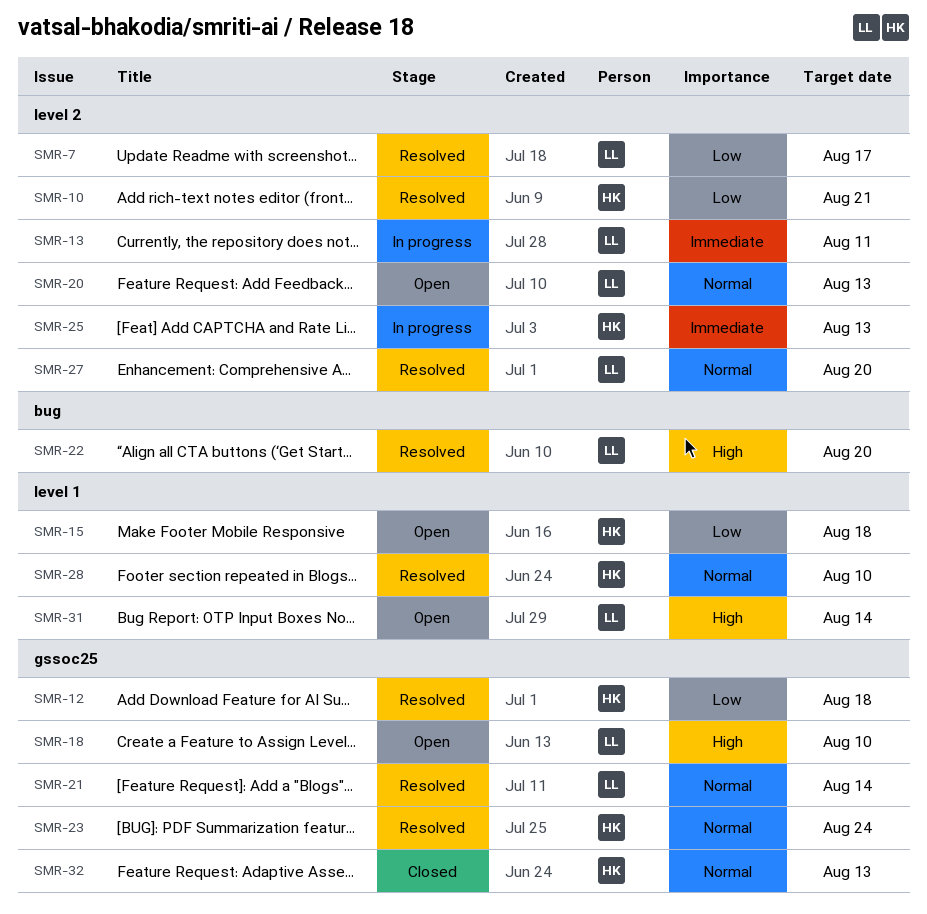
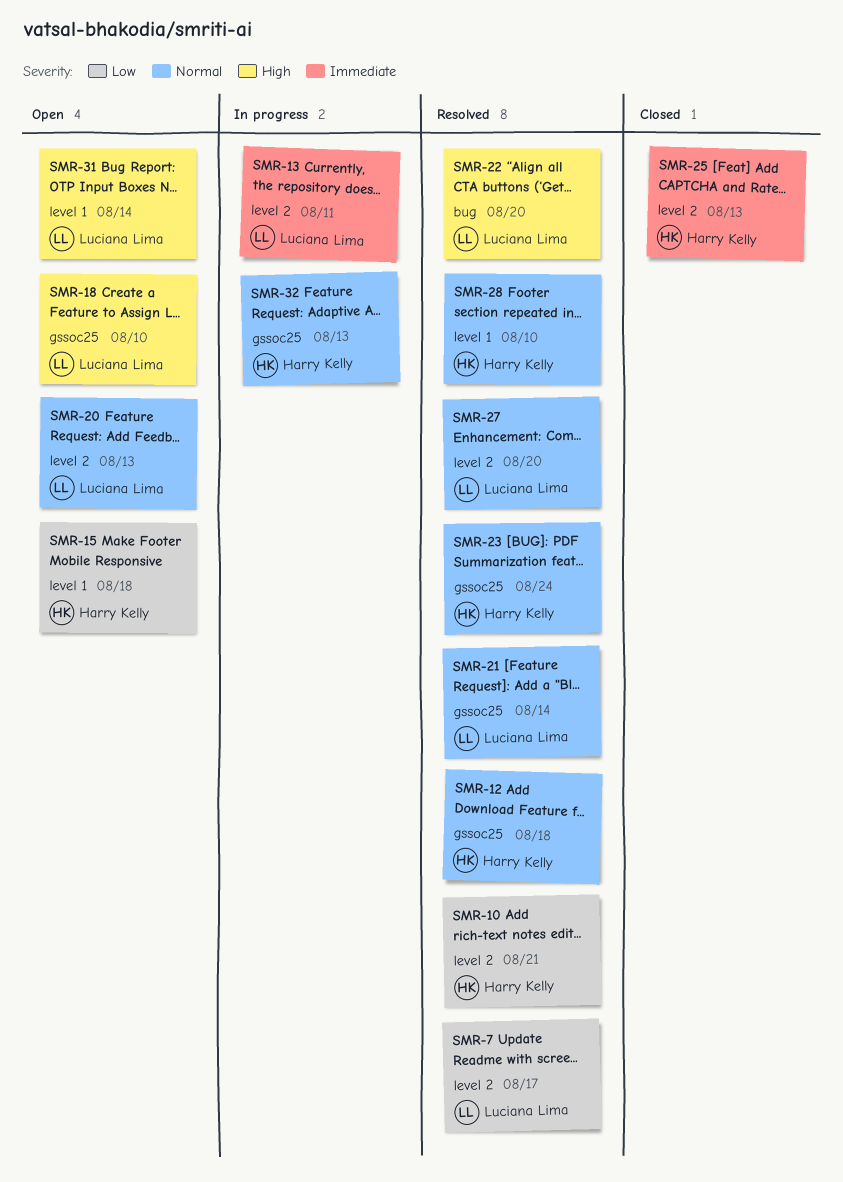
SMR-12, priority: Low -> Normal
SMR-25, status: In progress -> Closed
SMR-32, status: Closed -> In progress

